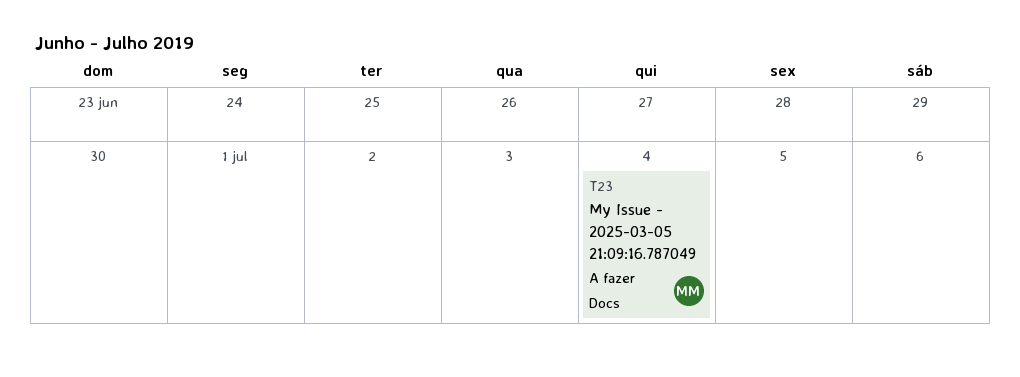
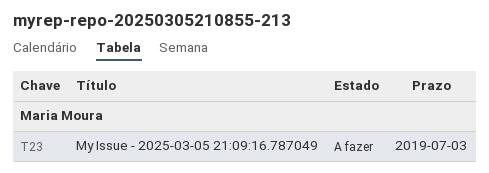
T23, due: Jul 4 -> Jul 3

